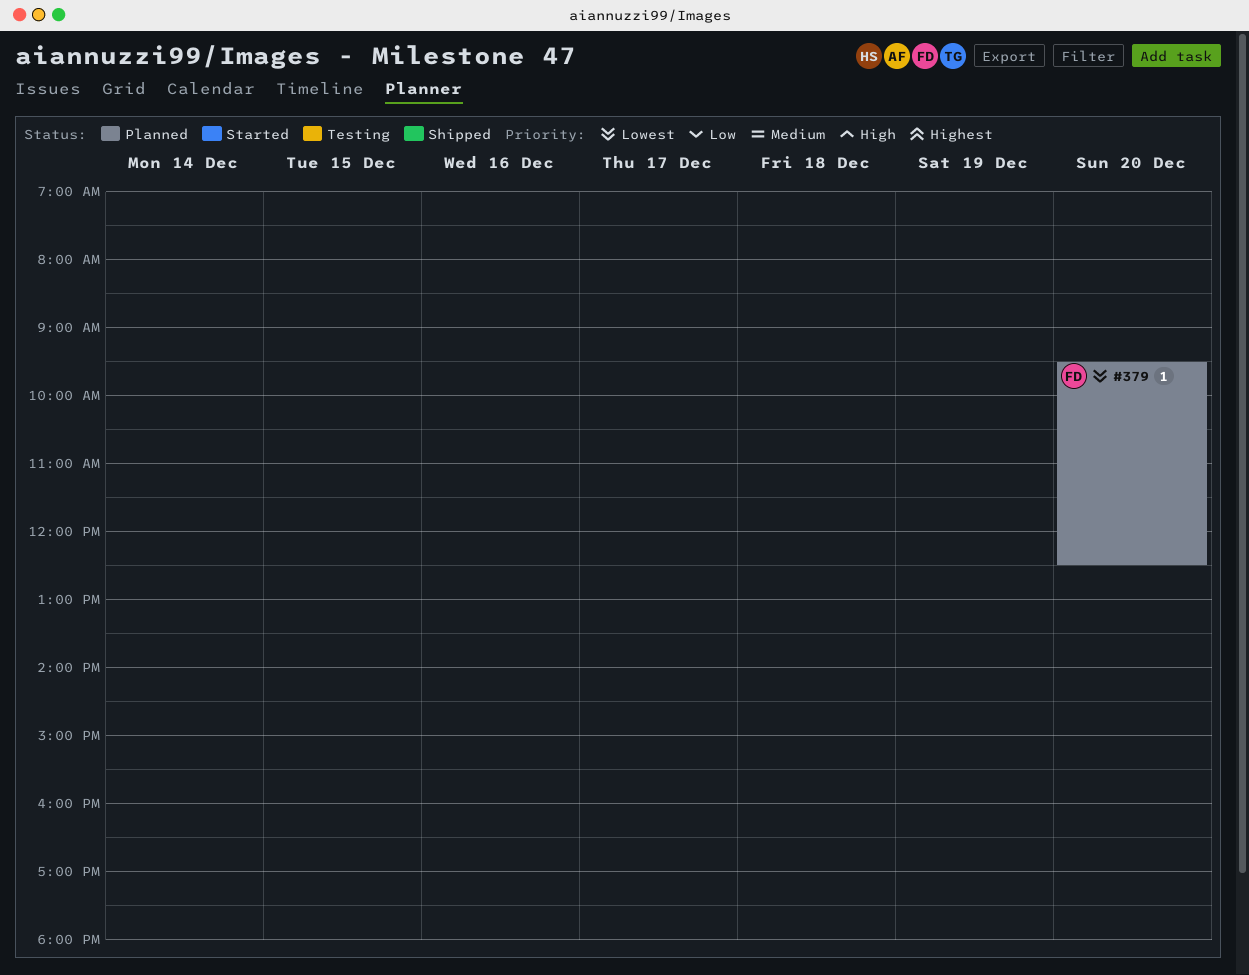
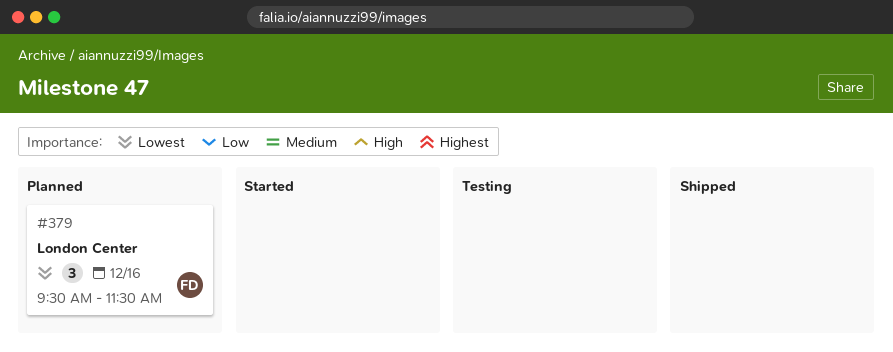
#379, estimate: 1 -> 3
#379, day: Dec 20 -> Dec 16
#379, ends: 12:30 -> 11:30

